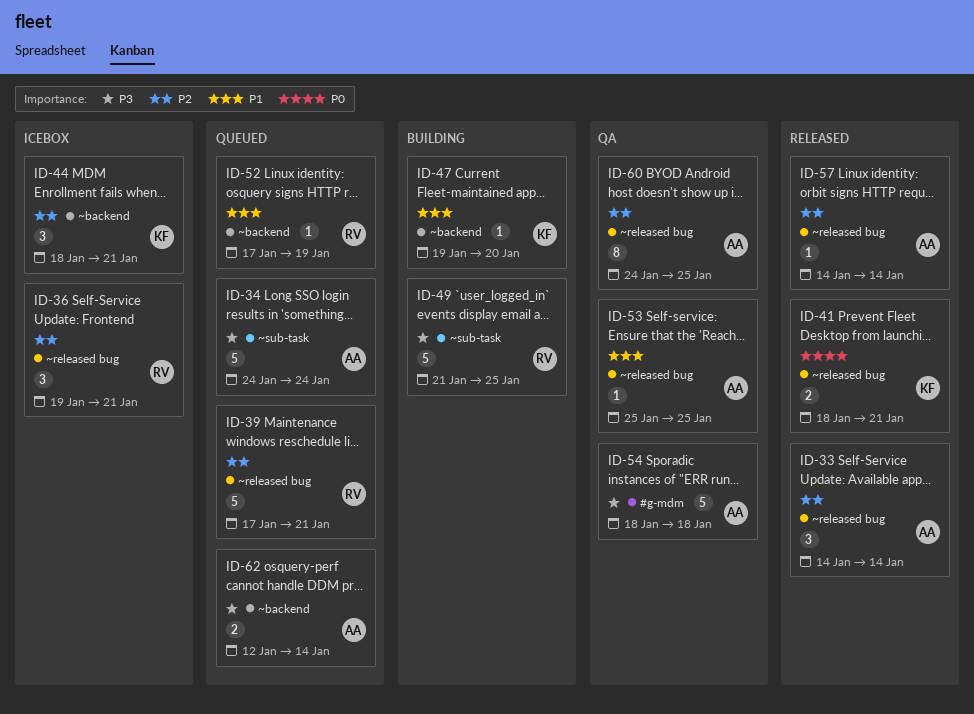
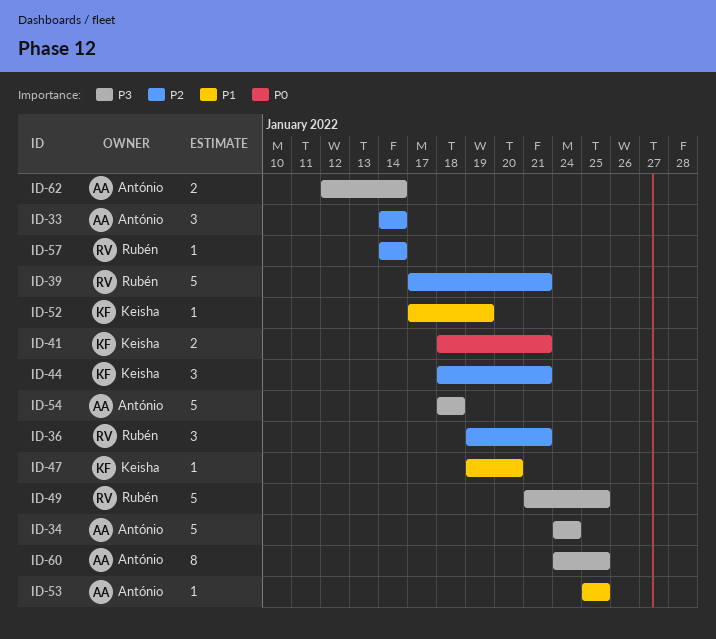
ID-52, owner: Rubén -> Keisha
ID-57, owner: António -> Rubén
ID-60, priority: P2 -> P3

